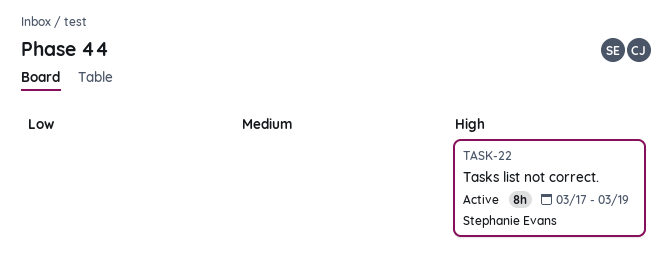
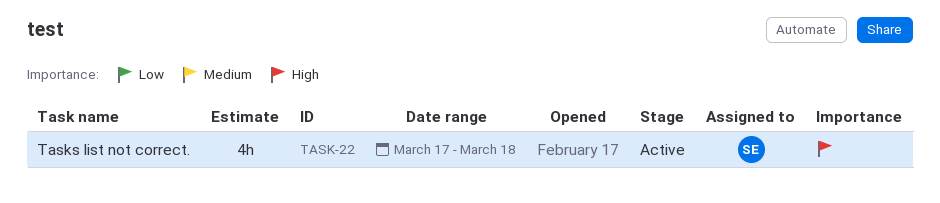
TASK-22, estimate: 8h -> 4h
TASK-22, due: Mar 19 -> Mar 18

